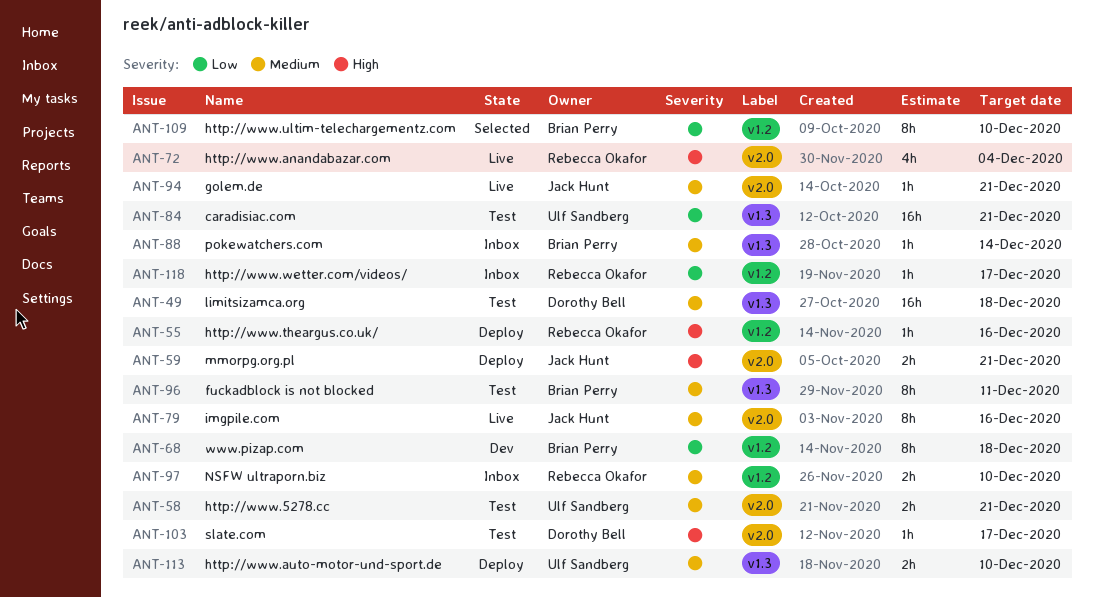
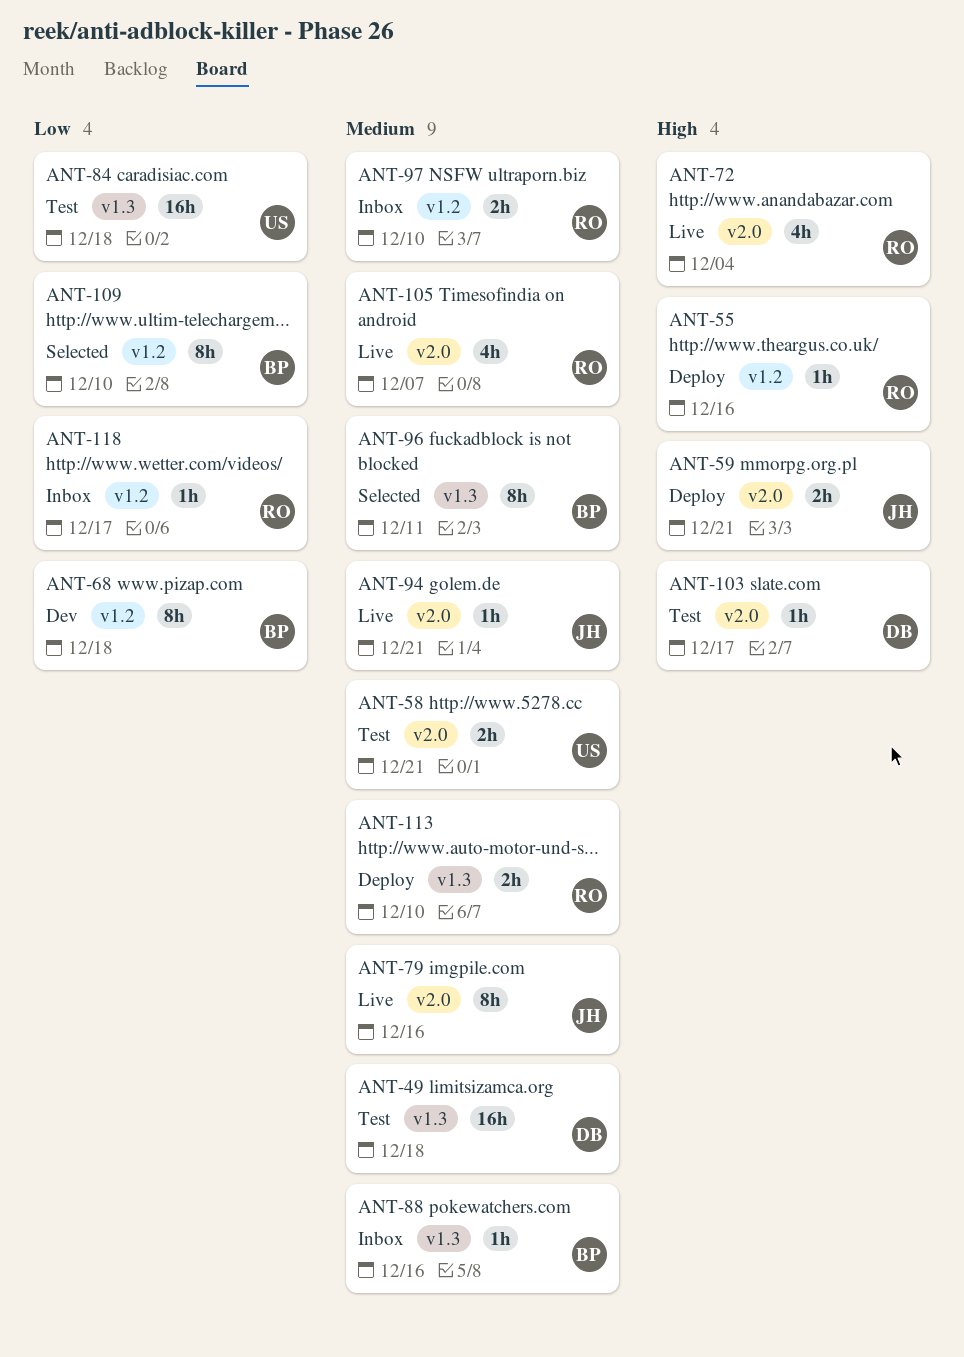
ANT-84, due: Dec 21 -> Dec 18
ANT-88, due: Dec 14 -> Dec 16
ANT-96, status: Test -> Selected
ANT-105: none -> present
ANT-113, owner: Ulf Sandberg -> Rebecca Okafor

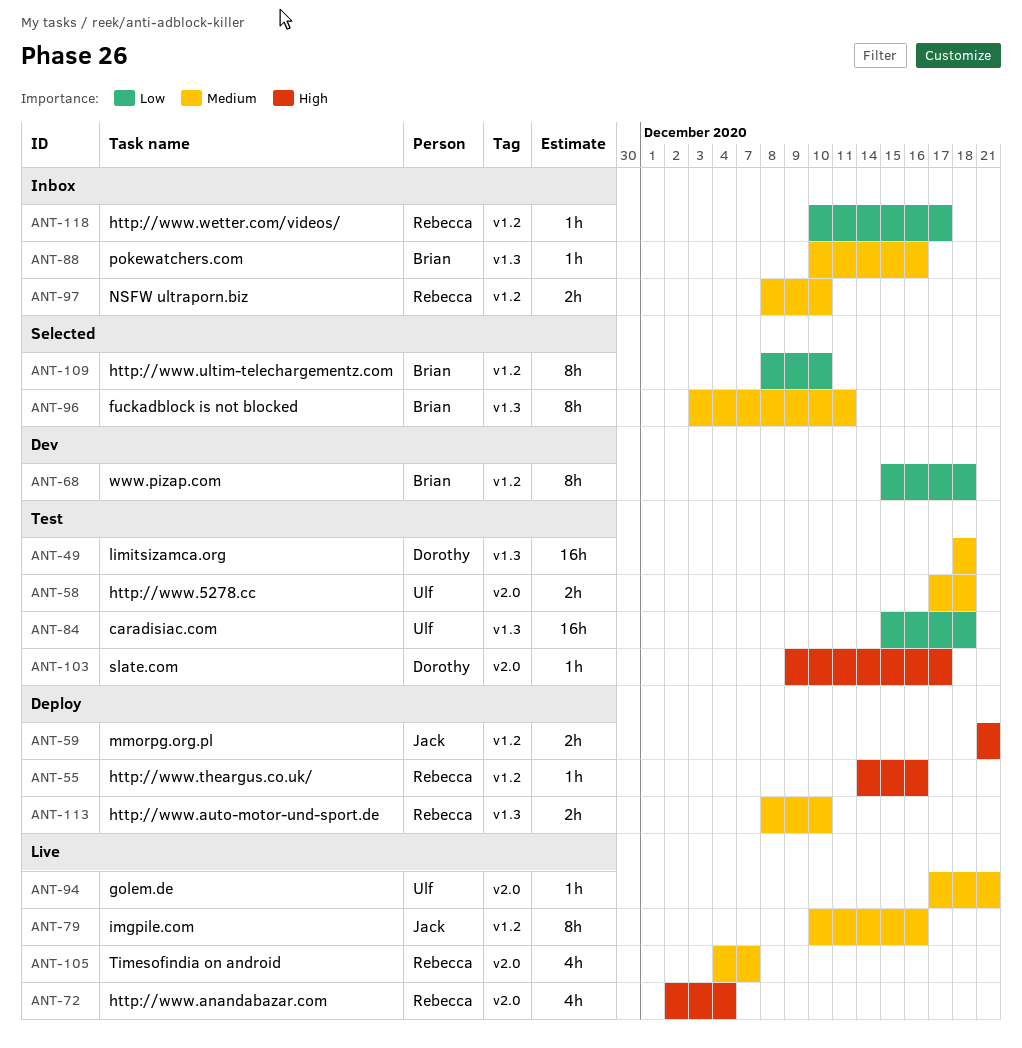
ANT-58, due: Dec 21 -> Dec 18
ANT-59, label: v2.0 -> v1.2
ANT-79, label: v2.0 -> v1.2
ANT-94, owner: Jack -> Ulf

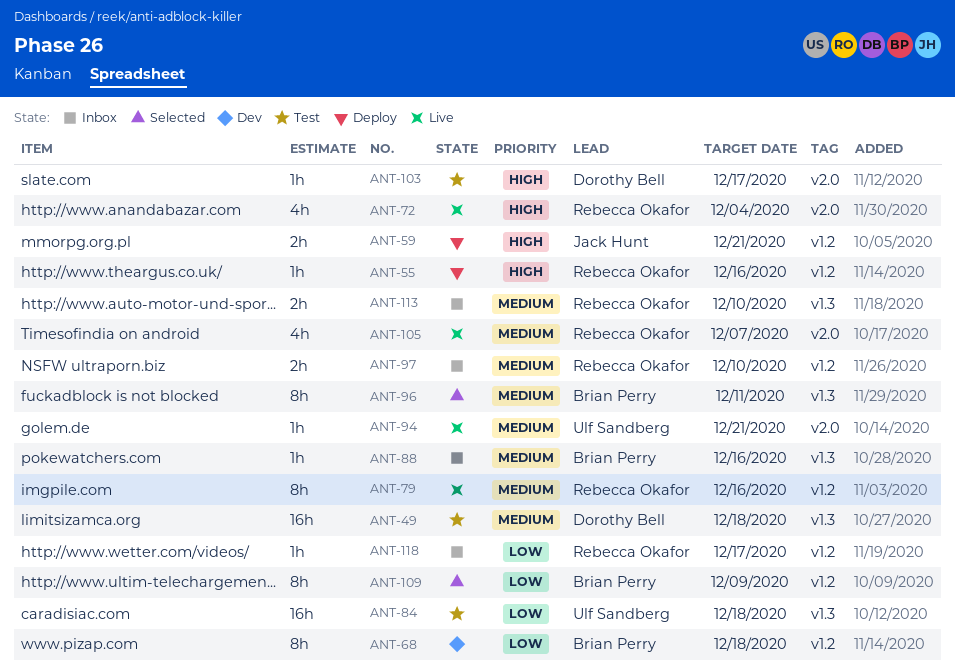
ANT-58: present -> none
ANT-79, owner: Jack Hunt -> Rebecca Okafor
ANT-109, due: Dec 10 -> Dec 9
ANT-113, status: Deploy -> Inbox

